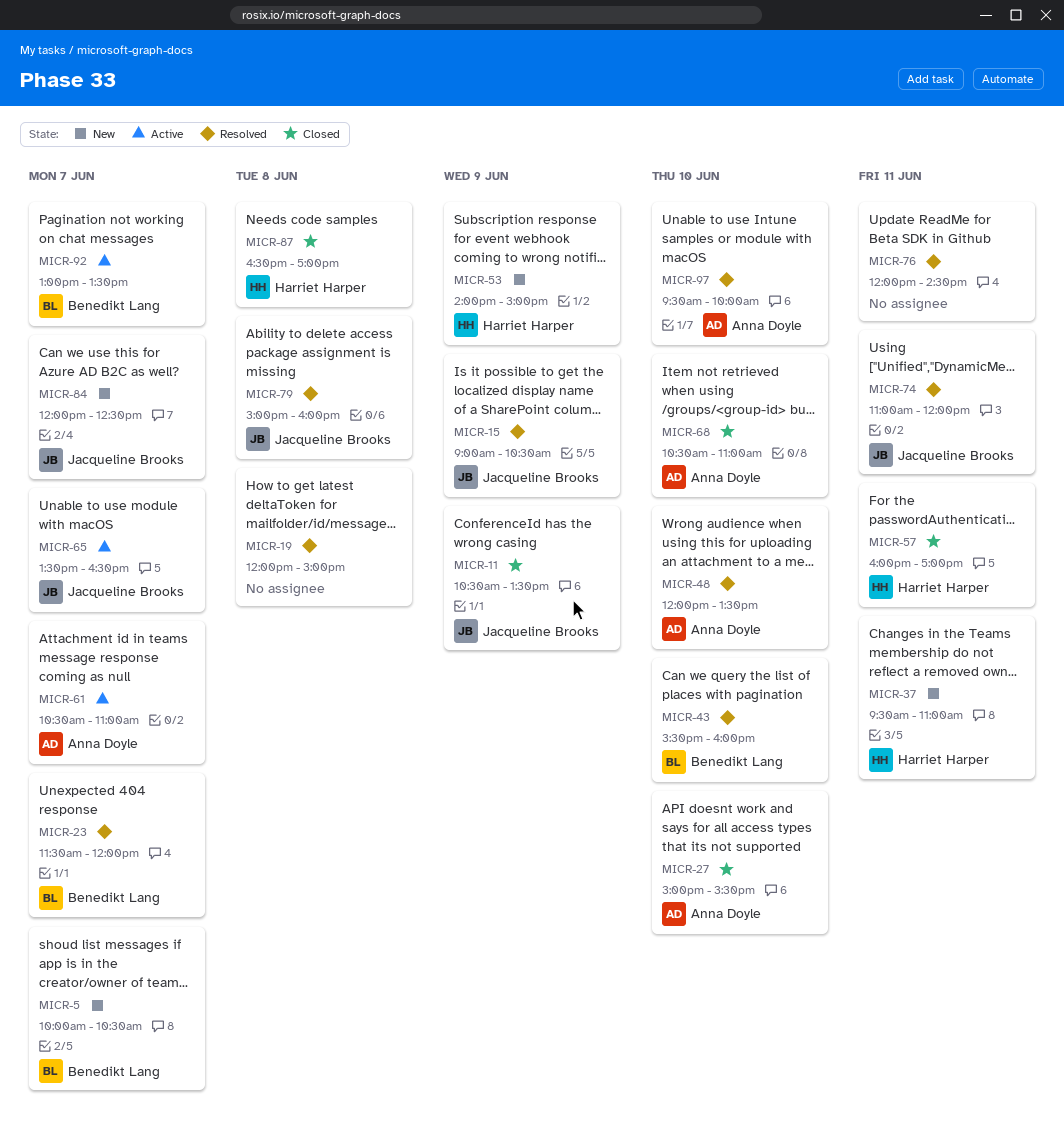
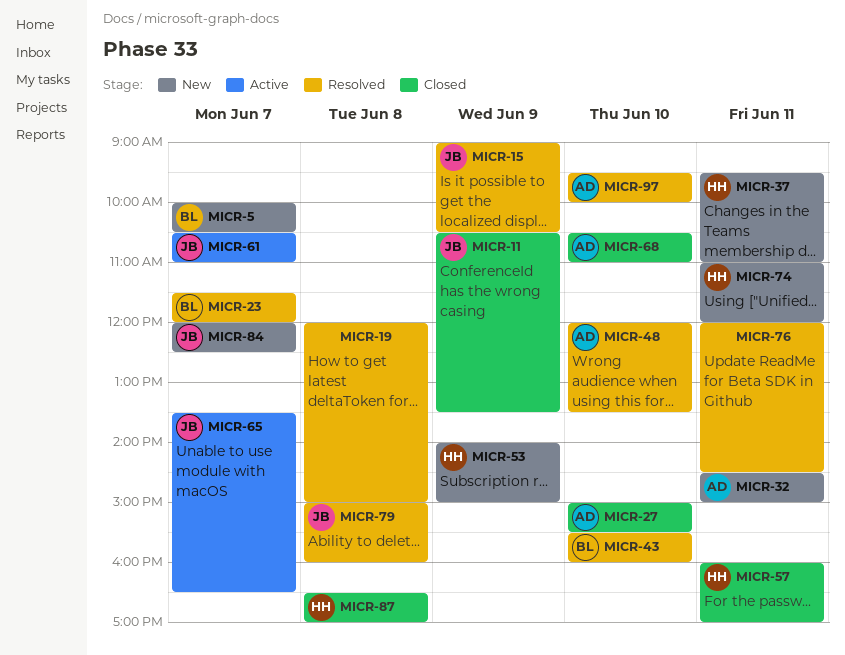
MICR-32: none -> present
MICR-61, owner: Anna Doyle -> Jacqueline Brooks
MICR-74, status: Resolved -> New
MICR-74, owner: Jacqueline Brooks -> Harriet Harper
MICR-92: present -> none

